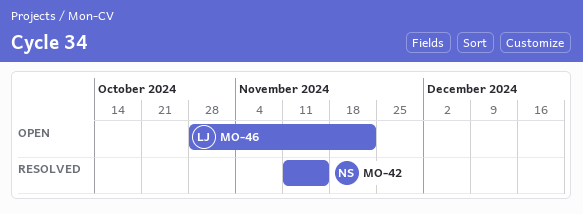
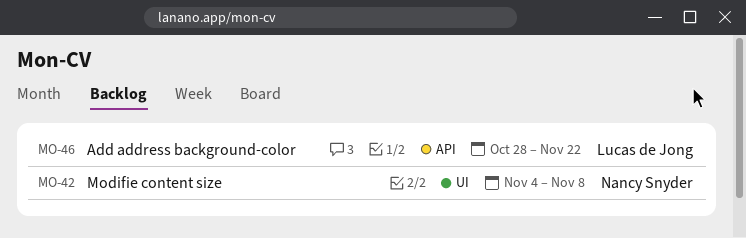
MO-42, start: Nov 11 -> Nov 4
MO-42, due: Nov 15 -> Nov 8

